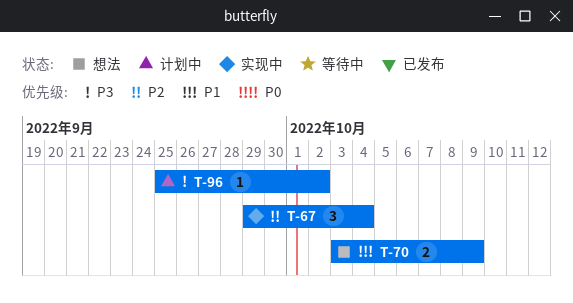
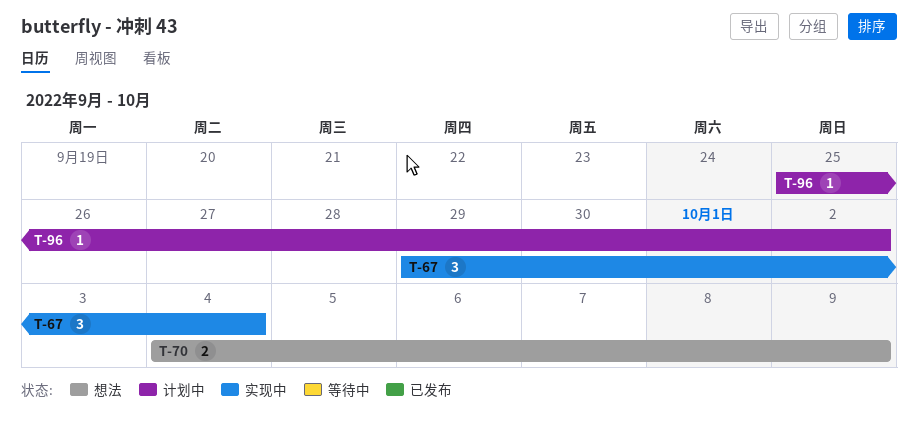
T-70, start: Oct 3 -> Oct 4

